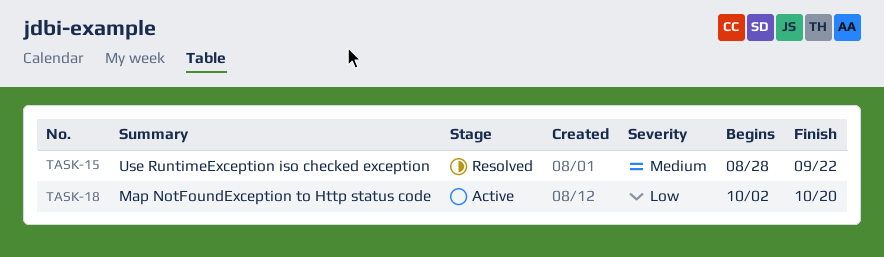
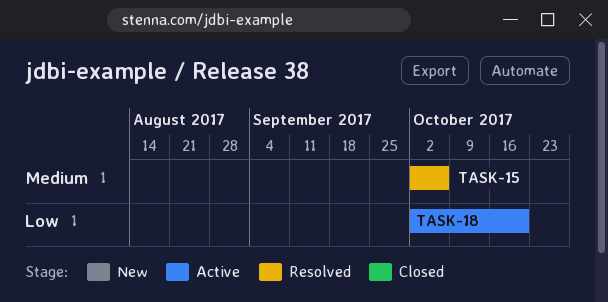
TASK-15, start: Aug 28 -> Oct 2
TASK-15, due: Sep 22 -> Oct 6

